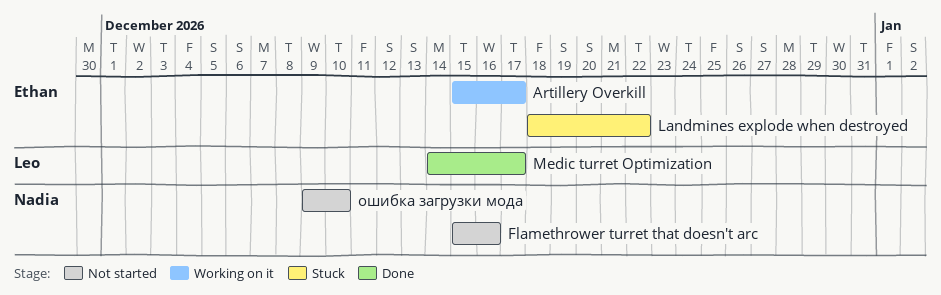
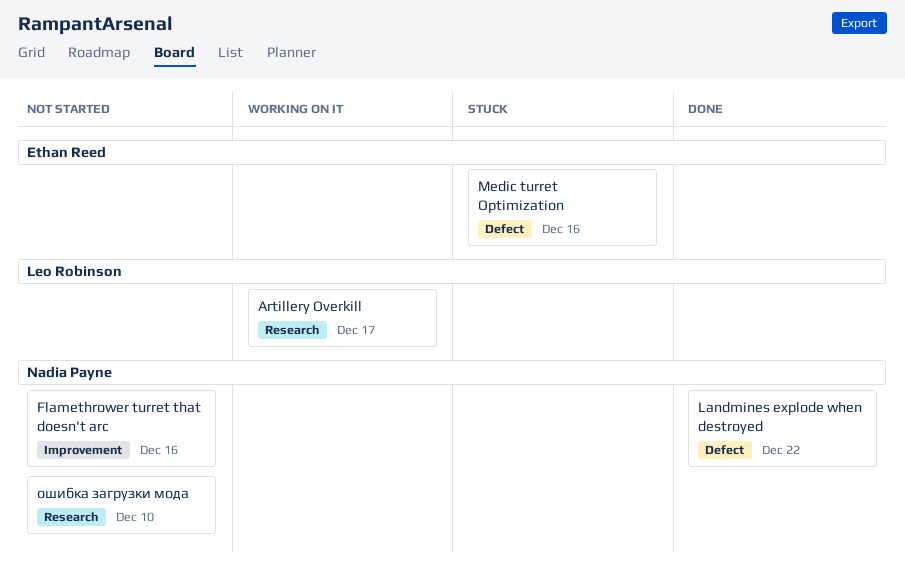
Artillery Overkill, owner: Ethan Reed -> Leo Robinson
Landmines explode when destroyed, status: Stuck -> Done
Landmines explode when destroyed, owner: Ethan Reed -> Nadia Payne
Medic turret Optimization, status: Done -> Stuck
Medic turret Optimization, owner: Leo Robinson -> Ethan Reed
Medic turret Optimization, due: Dec 17 -> Dec 16

